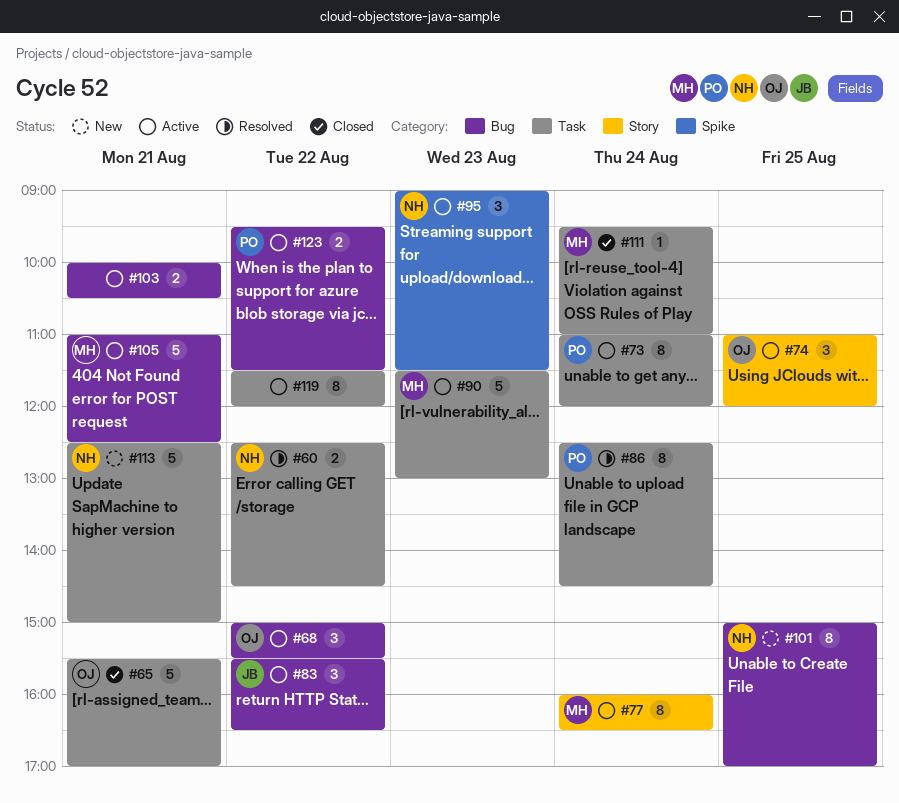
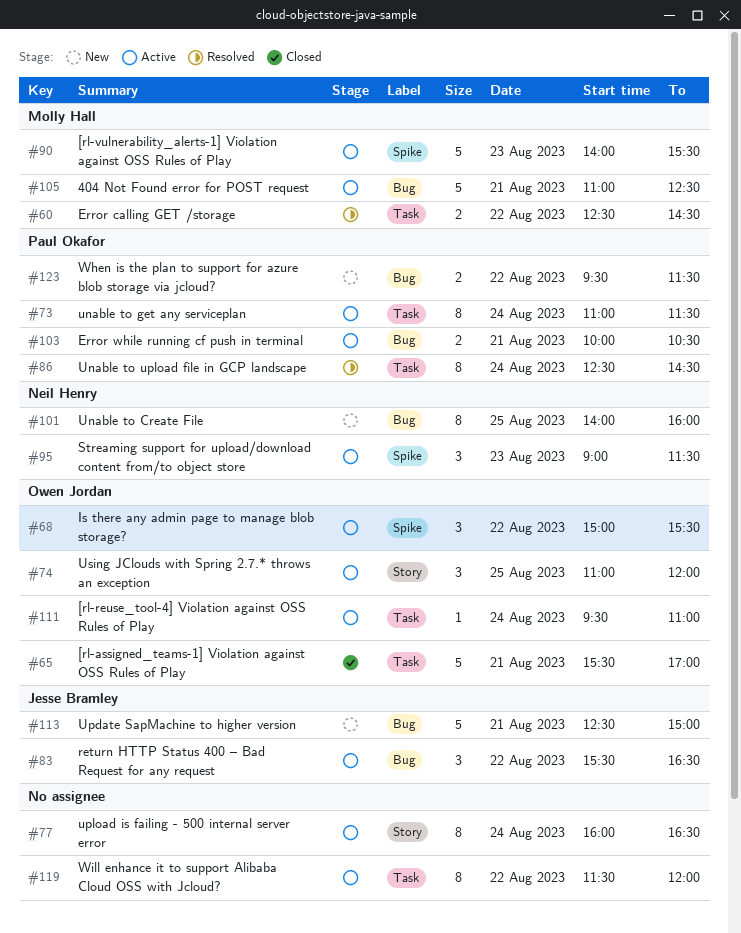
#60, owner: Neil Henry -> Molly Hall
#68, label: Bug -> Spike
#73, ends: 12:00 -> 11:30
#77, owner: Molly Hall -> none
#90, label: Task -> Spike
#90, begins: 11:30 -> 14:00
#90, ends: 13:00 -> 15:30
#101, begins: 15:00 -> 14:00
#101, ends: 17:00 -> 16:00
#103, owner: none -> Paul Okafor
#111, status: Closed -> Active
#111, owner: Molly Hall -> Owen Jordan
#113, owner: Neil Henry -> Jesse Bramley
#113, label: Task -> Bug
#123, status: Active -> New

